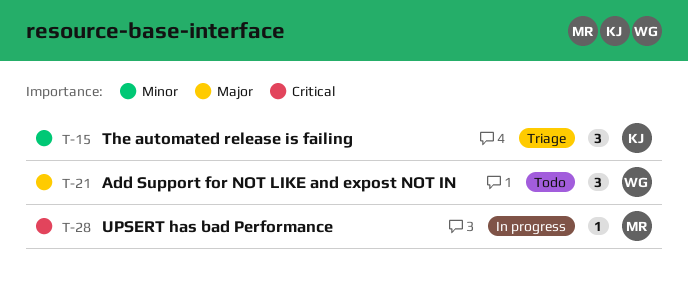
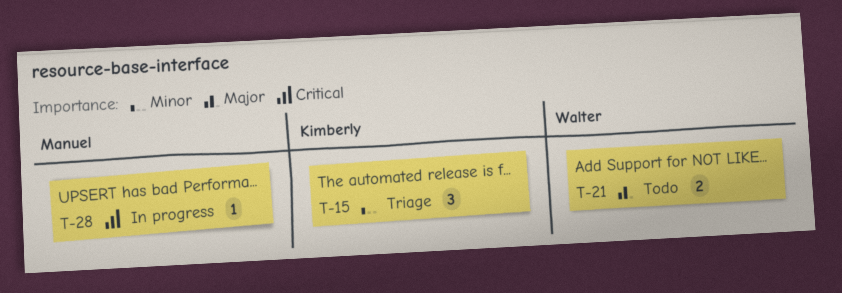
T-21, estimate: 3 -> 2

